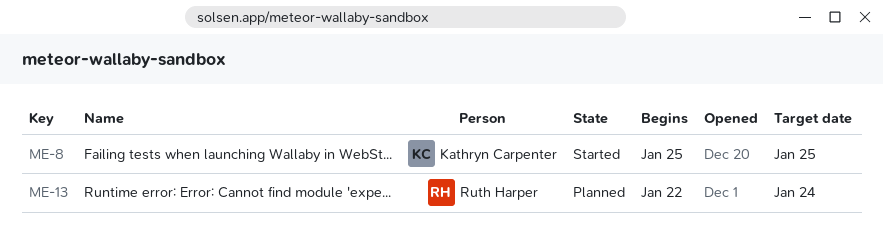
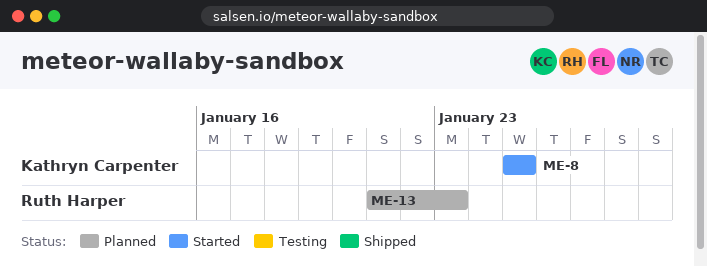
ME-13, start: Jan 22 -> Jan 21
ME-13, due: Jan 24 -> Jan 23

